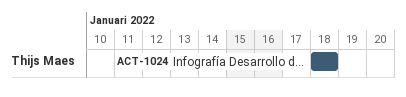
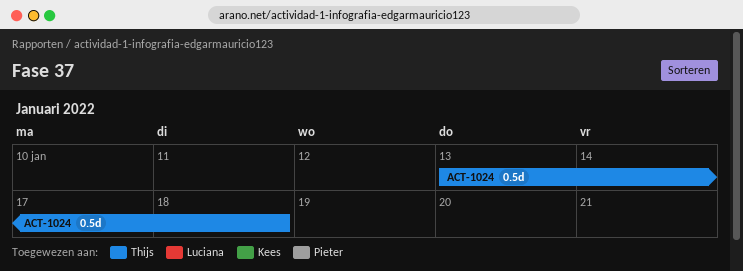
ACT-1024, start: Jan 18 -> Jan 13

